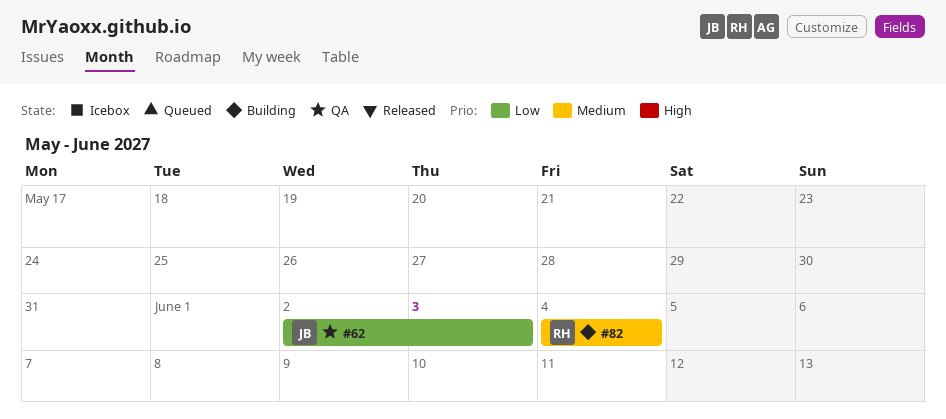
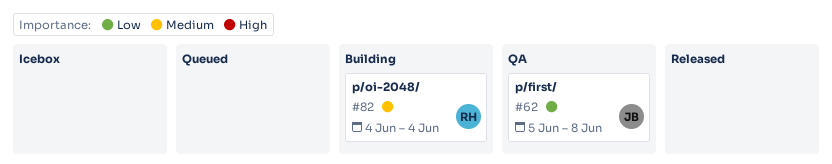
#62, start: Jun 2 -> Jun 5
#62, due: Jun 3 -> Jun 8

